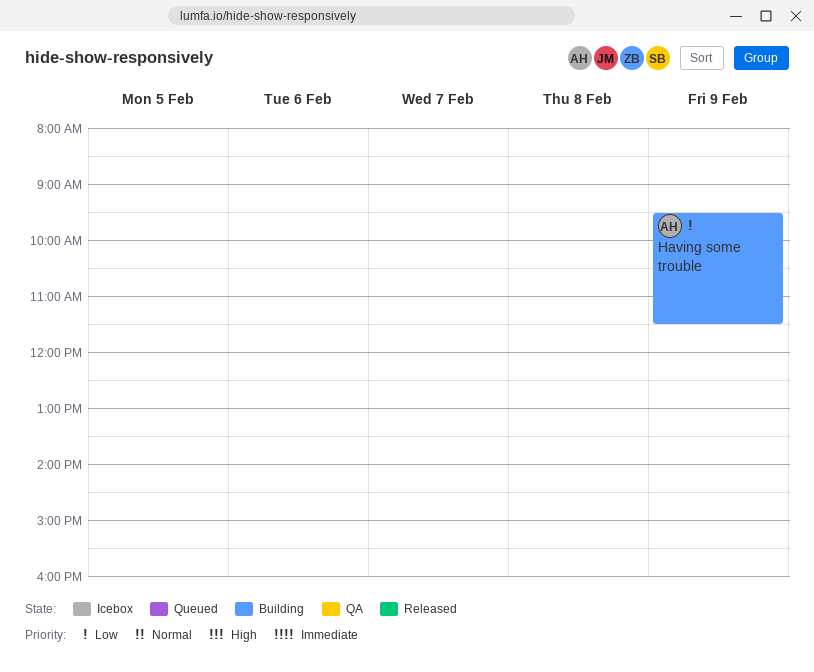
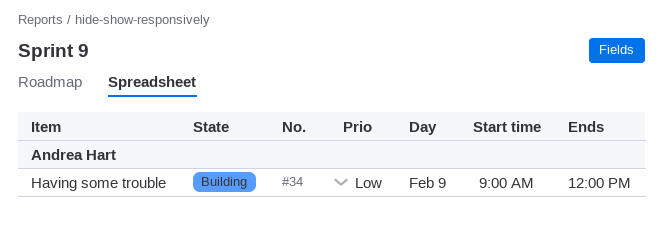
Having some trouble, begins: 09:30 -> 09:00
Having some trouble, ends: 11:30 -> 12:00

